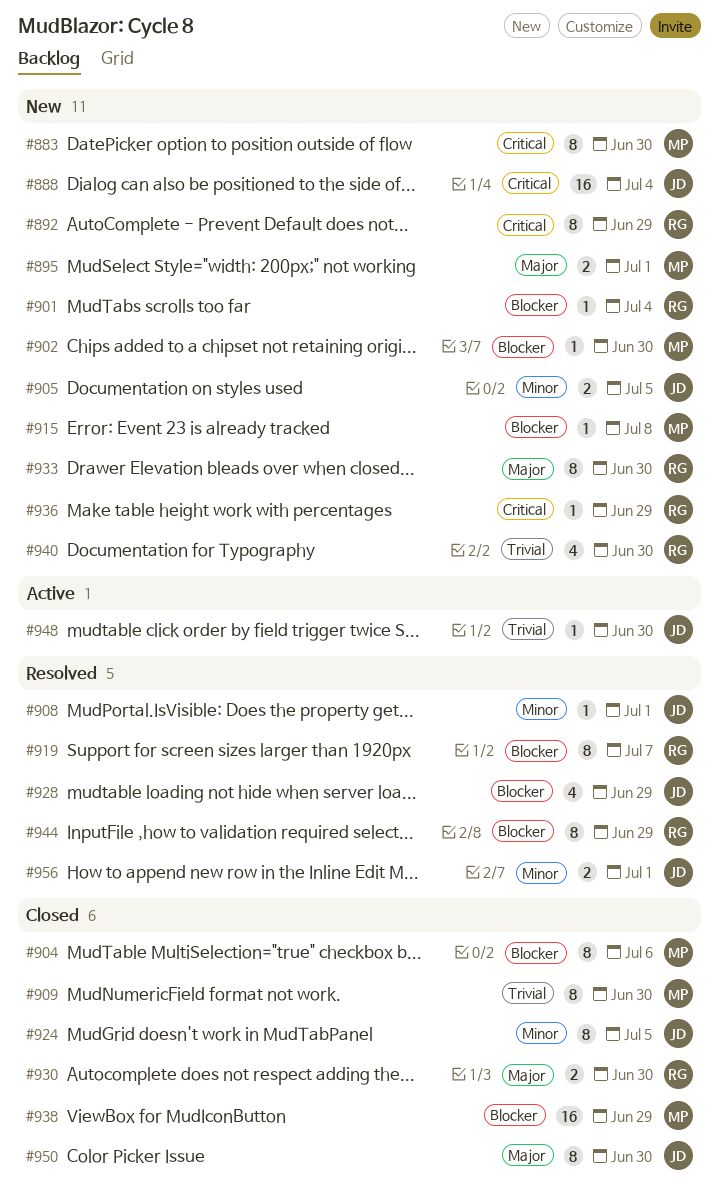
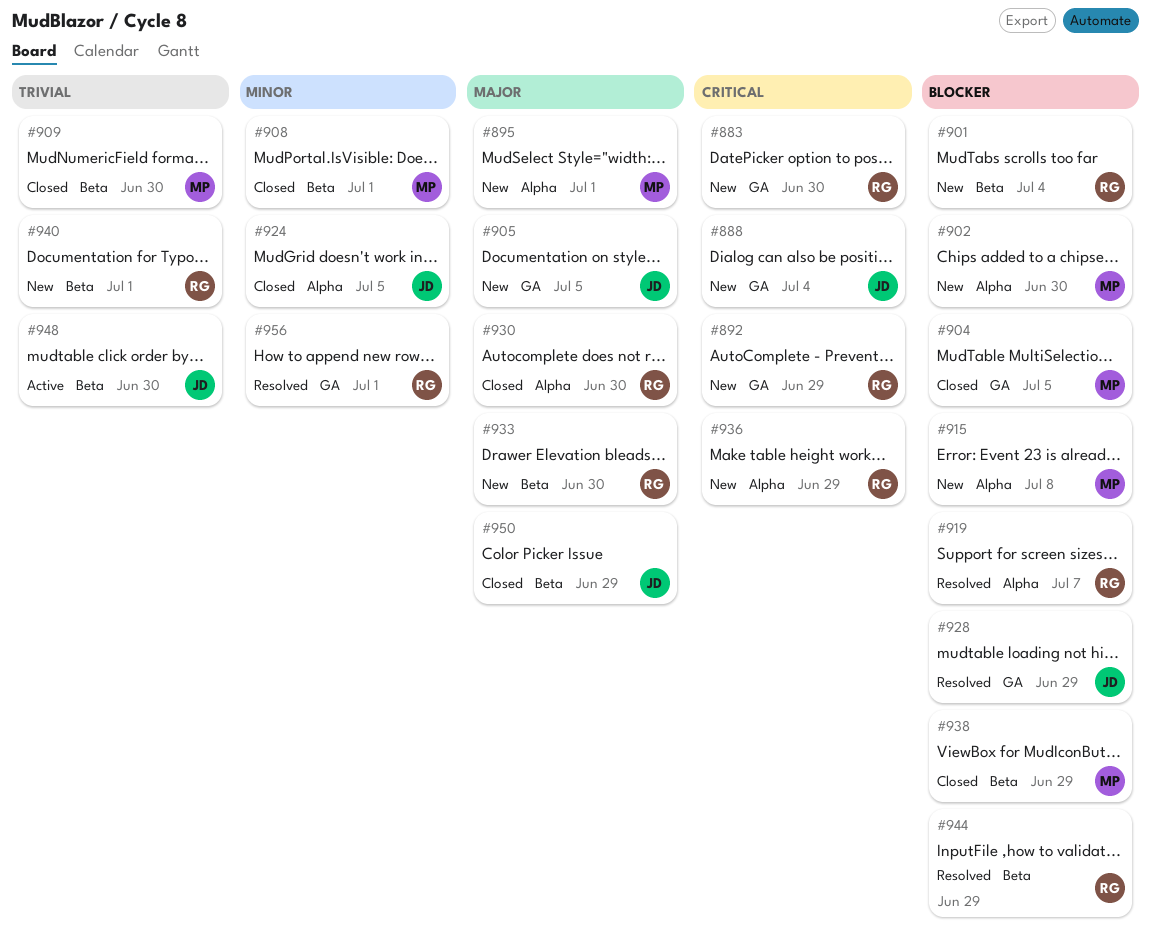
#883, owner: MP -> RG
#904, due: Jul 6 -> Jul 5
#905, priority: Minor -> Major
#908, status: Resolved -> Closed
#908, owner: JD -> MP
#940, due: Jun 30 -> Jul 1
#950, due: Jun 30 -> Jun 29
#956, owner: JD -> RG

